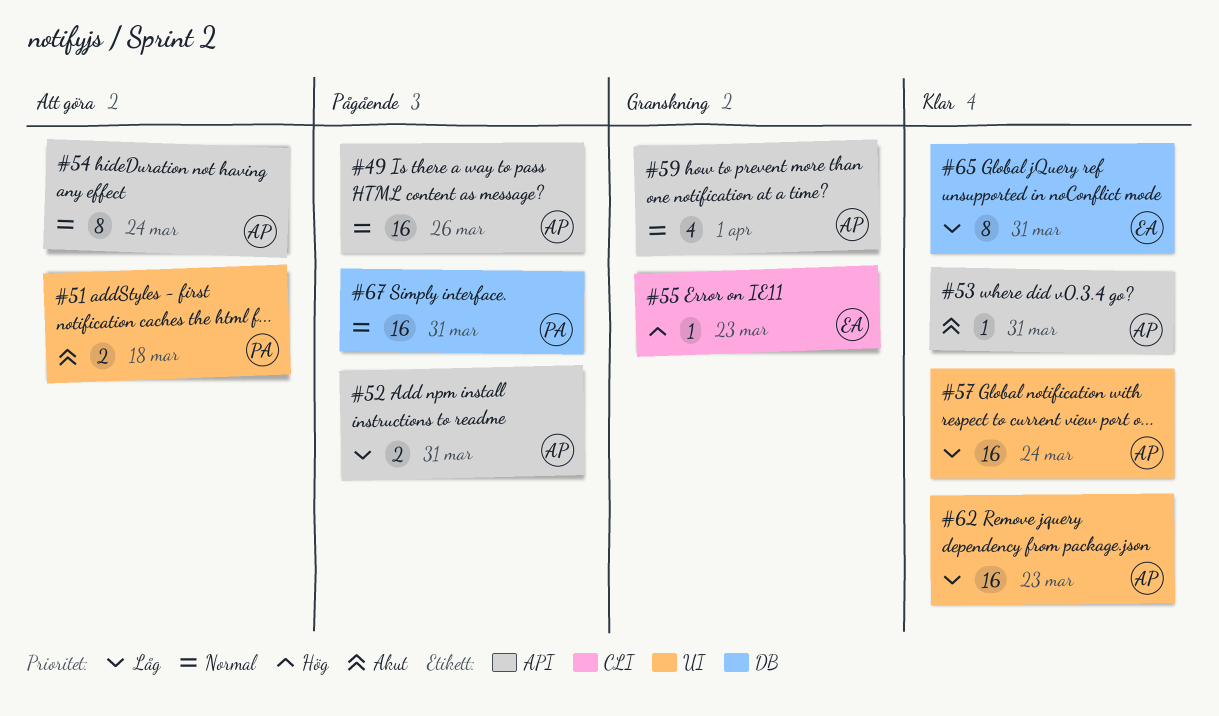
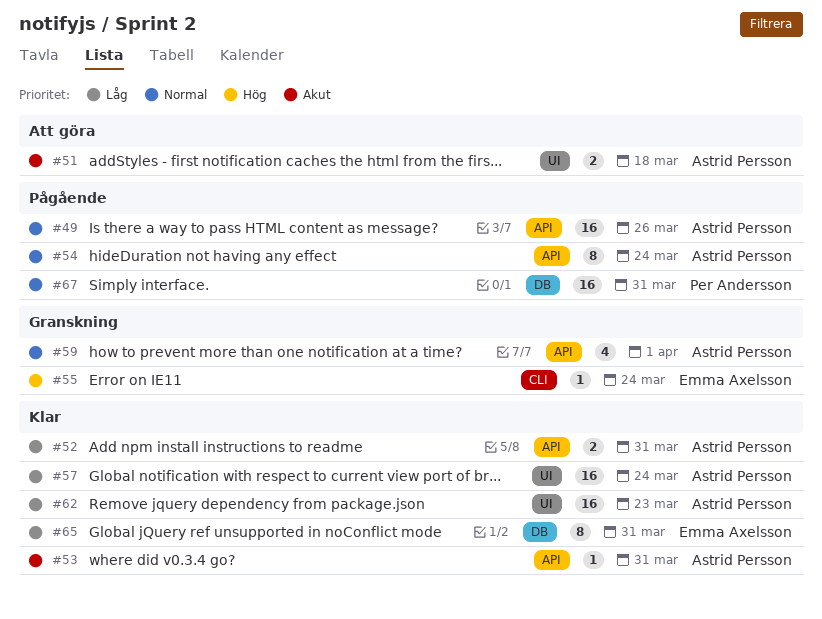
#51, owner: Per Andersson -> Astrid Persson
#52, status: Pågående -> Klar
#54, status: Att göra -> Pågående
#55, due: Mar 23 -> Mar 24

